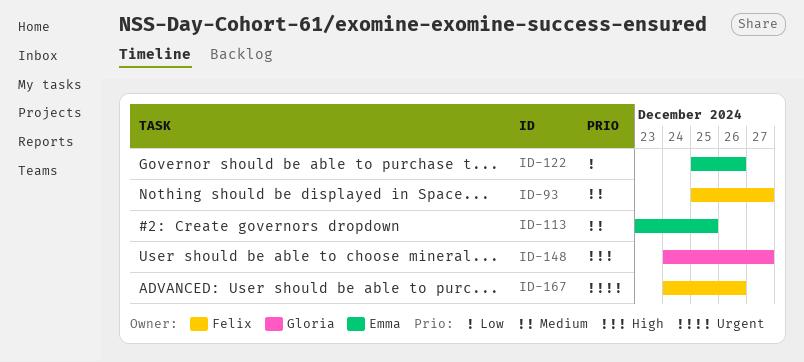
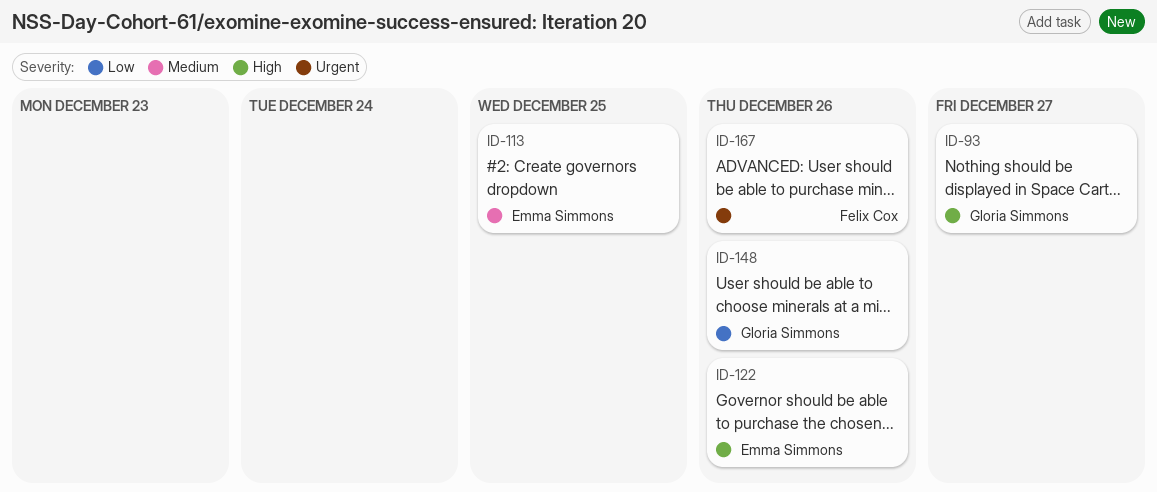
ID-93, owner: Felix Cox -> Gloria Simmons
ID-93, priority: Medium -> High
ID-122, priority: Low -> High
ID-148, priority: High -> Low
ID-148, due: Dec 27 -> Dec 26

